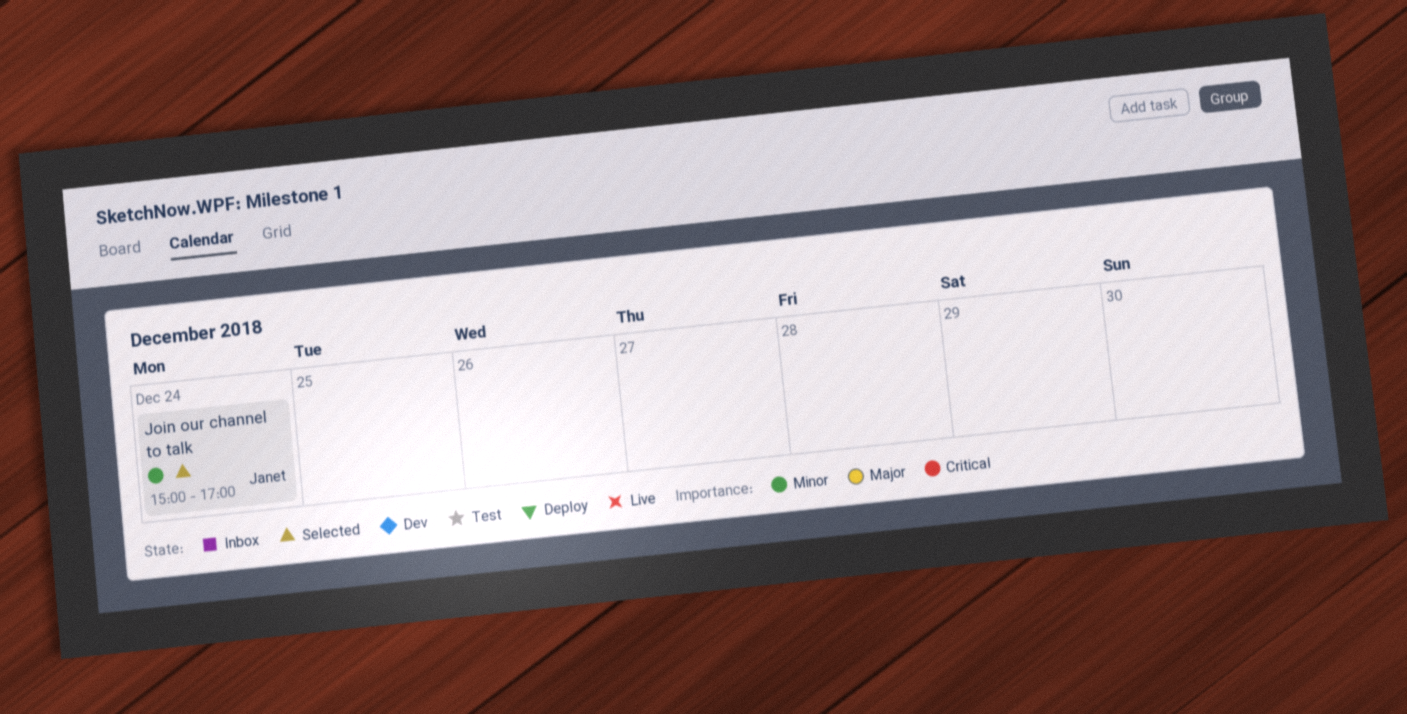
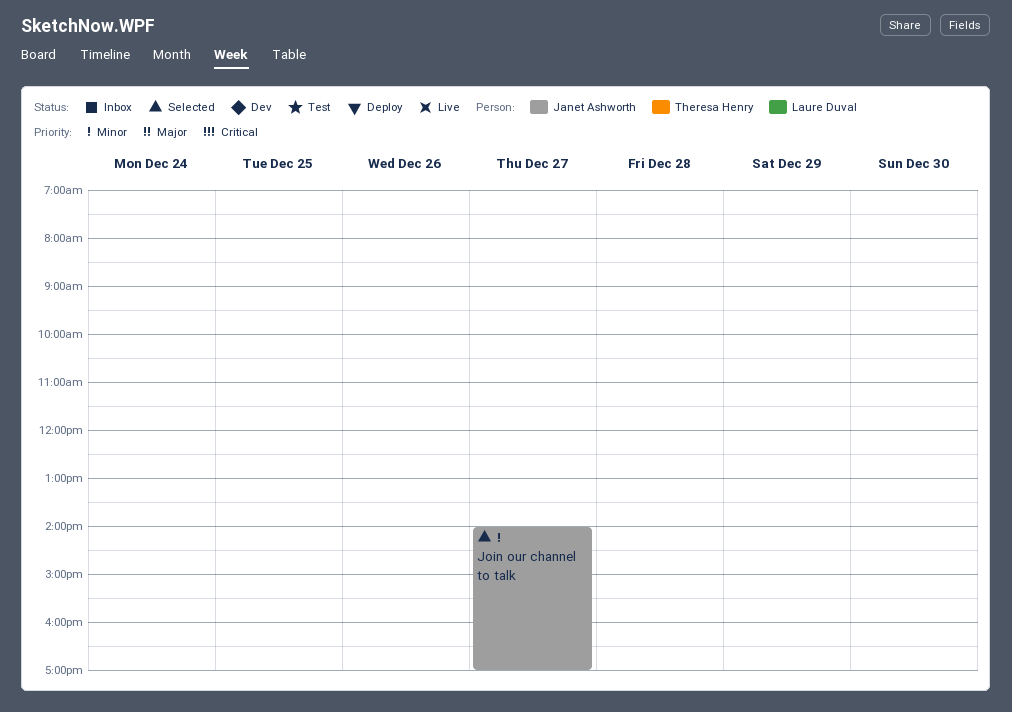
Join our channel to talk, day: Dec 24 -> Dec 27
Join our channel to talk, begins: 15:00 -> 14:00

